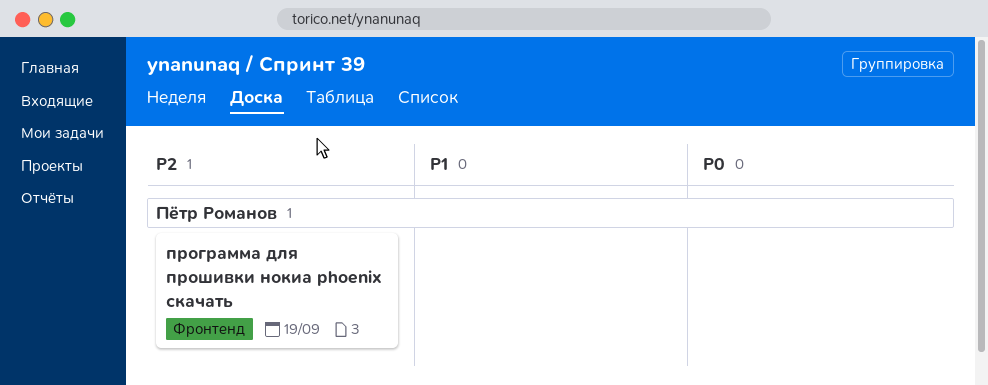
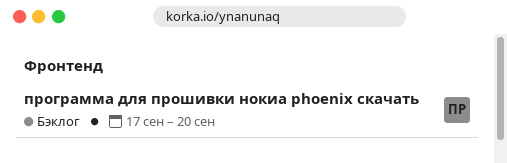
программа для прошивки нокиа phoenix скачать, due: Sep 19 -> Sep 20

